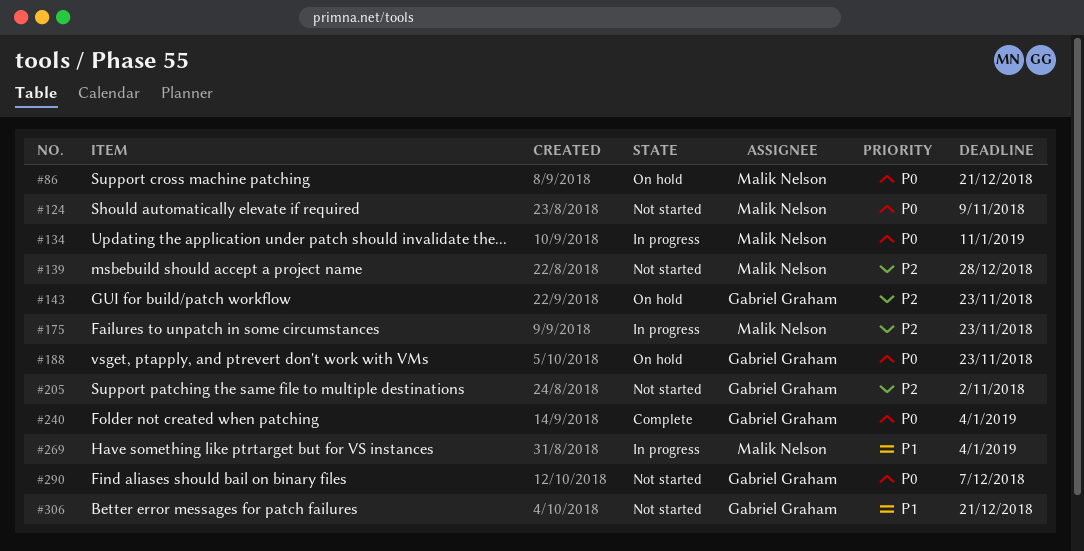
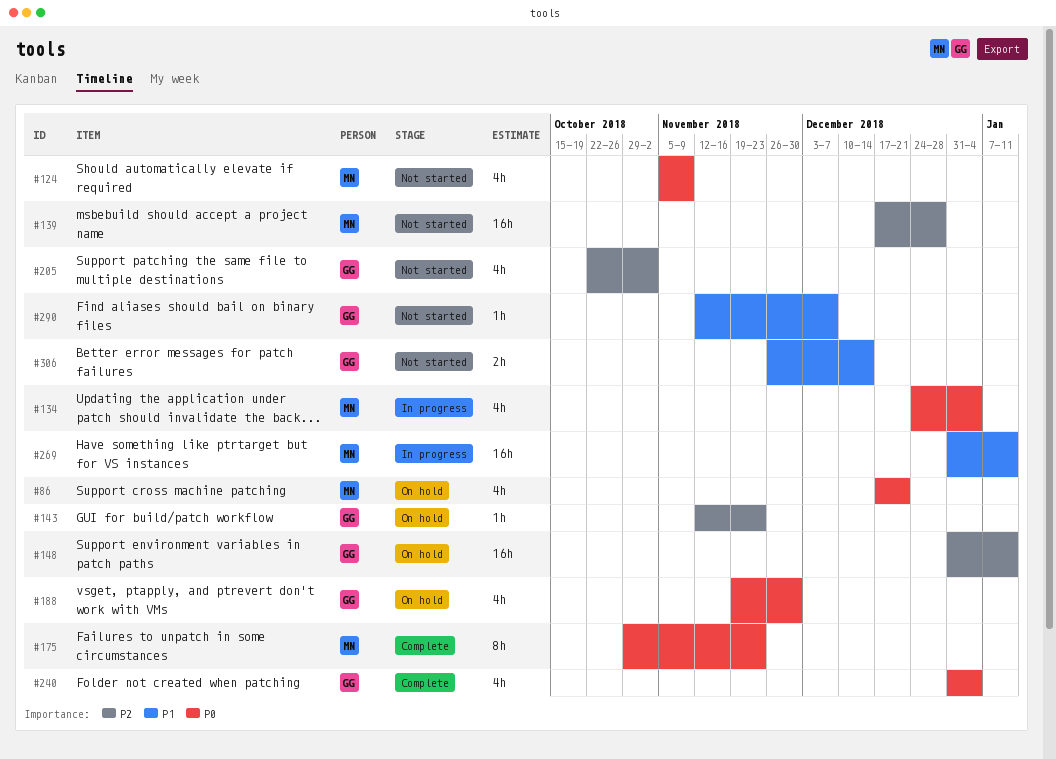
#134, due: Jan 11 -> Jan 4
#148: none -> present
#175, status: In progress -> Complete
#175, priority: P2 -> P0
#188, due: Nov 23 -> Nov 30
#269, due: Jan 4 -> Jan 11
#290, priority: P0 -> P1
#306, due: Dec 21 -> Dec 14

